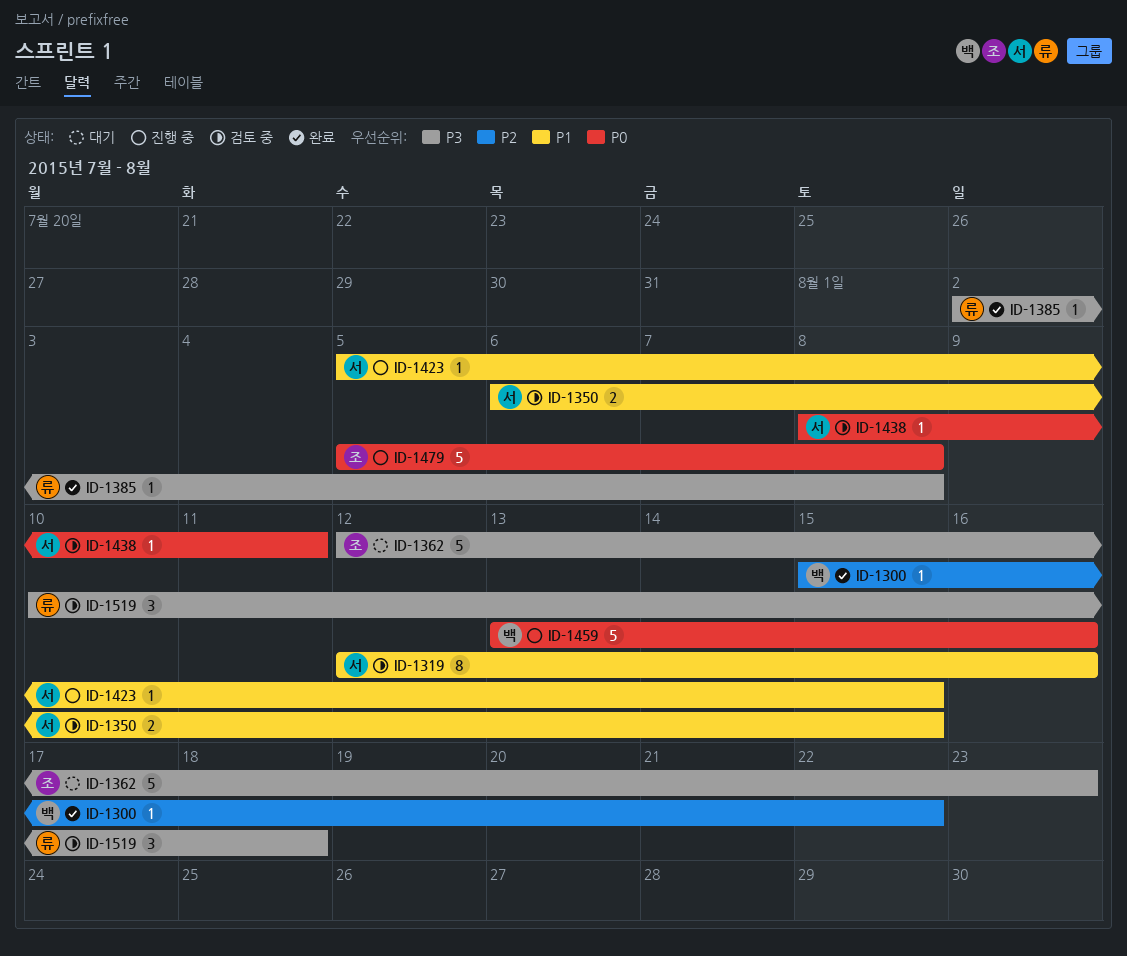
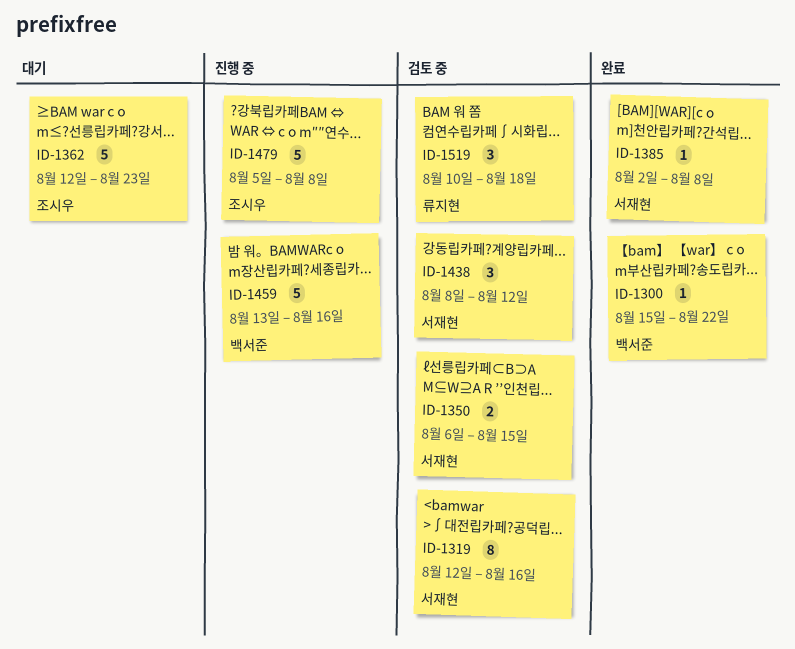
ID-1385, owner: 류지현 -> 서재현
ID-1423: present -> none
ID-1438, estimate: 1 -> 3
ID-1438, due: Aug 11 -> Aug 12

